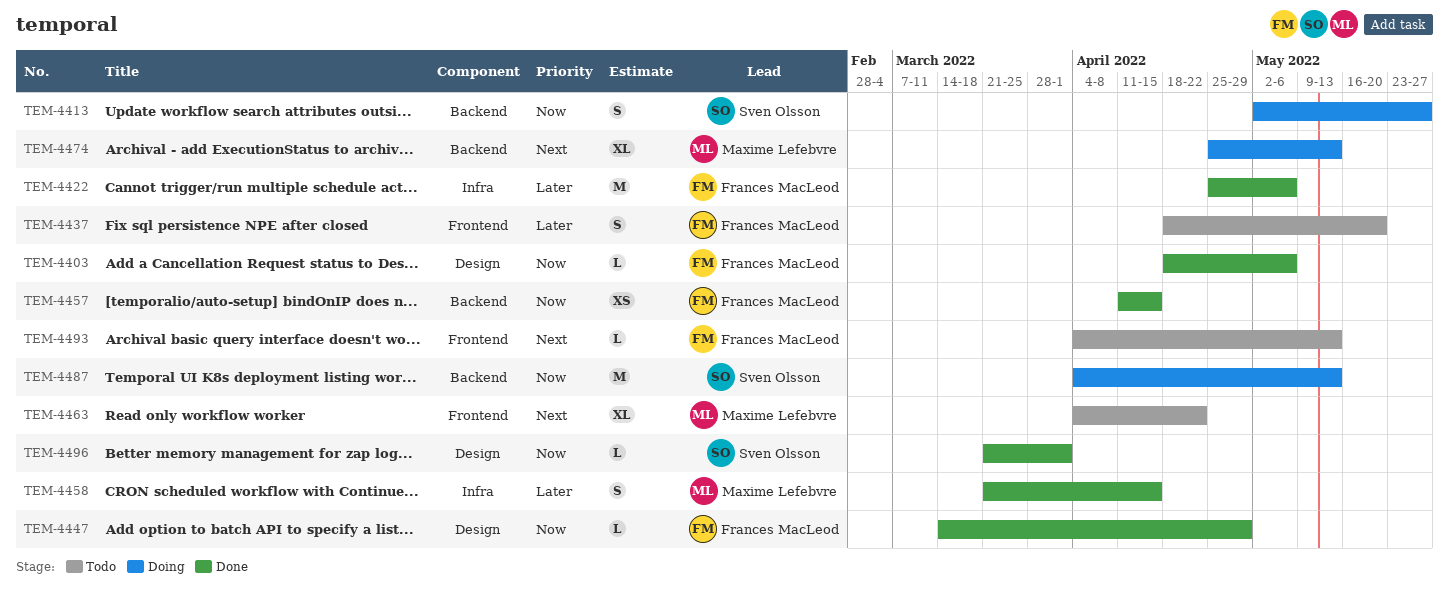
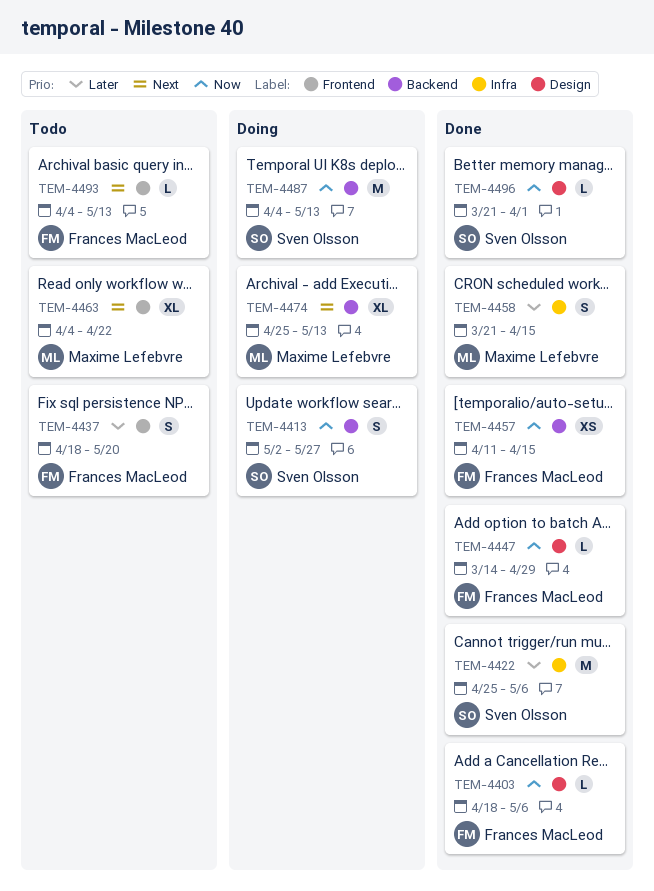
TEM-4422, owner: Frances MacLeod -> Sven Olsson

